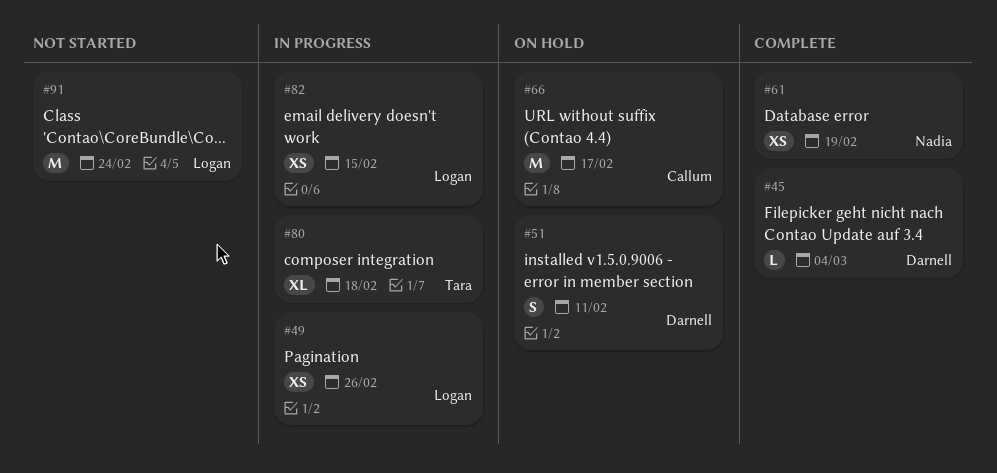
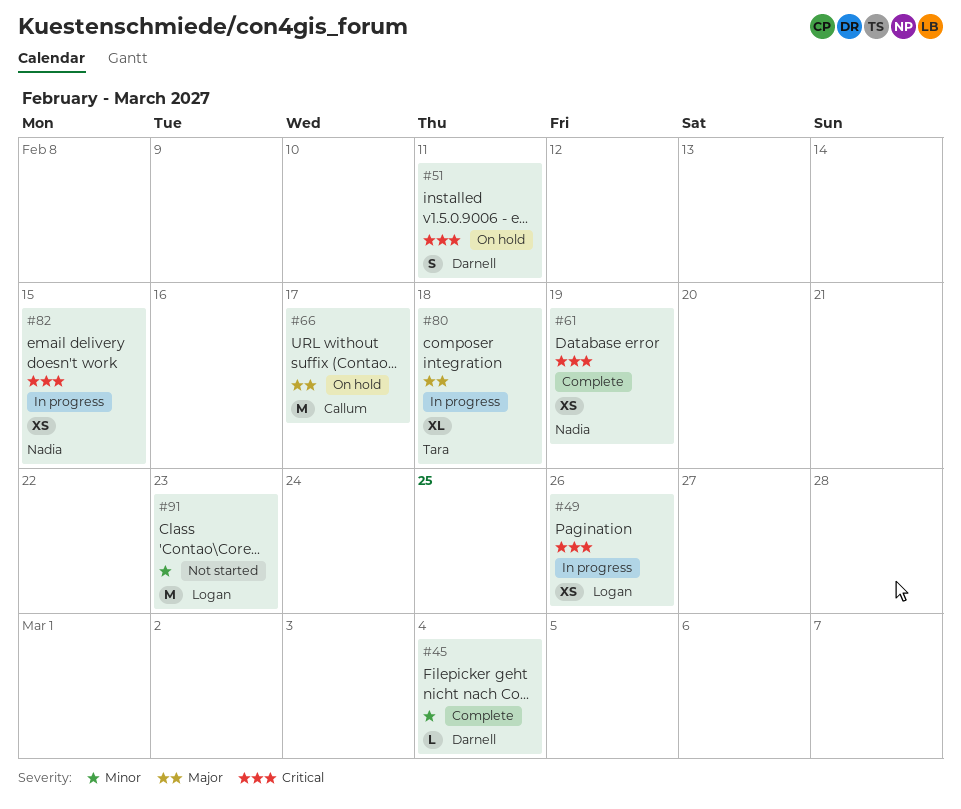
#82, owner: Logan -> Nadia
#91, due: Feb 24 -> Feb 23

